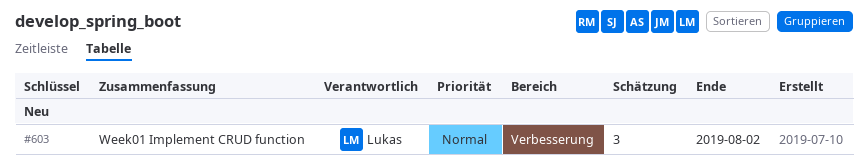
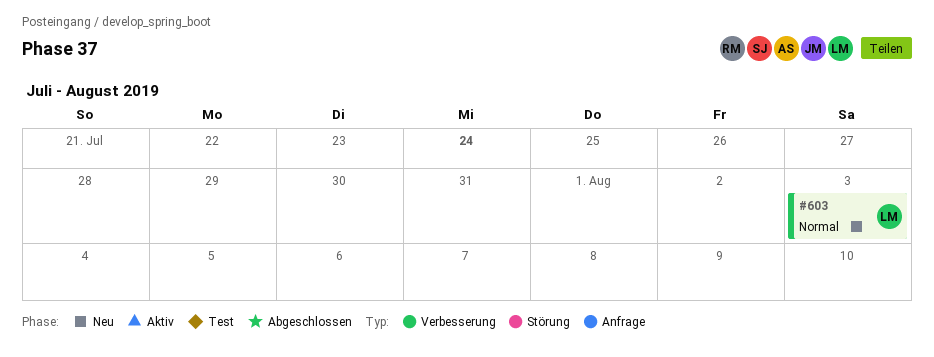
#603, due: Aug 2 -> Aug 3

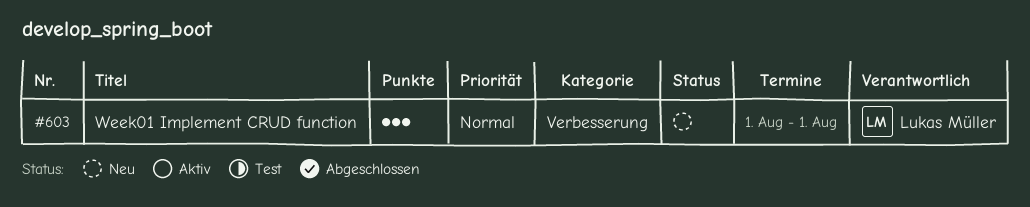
#603, due: Aug 3 -> Aug 1

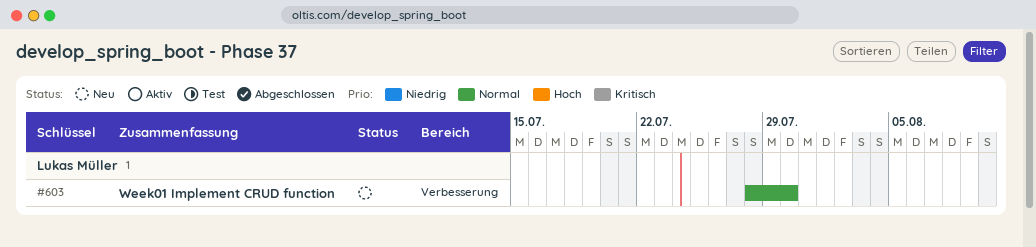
#603, start: Aug 1 -> Jul 28
#603, due: Aug 1 -> Jul 30

